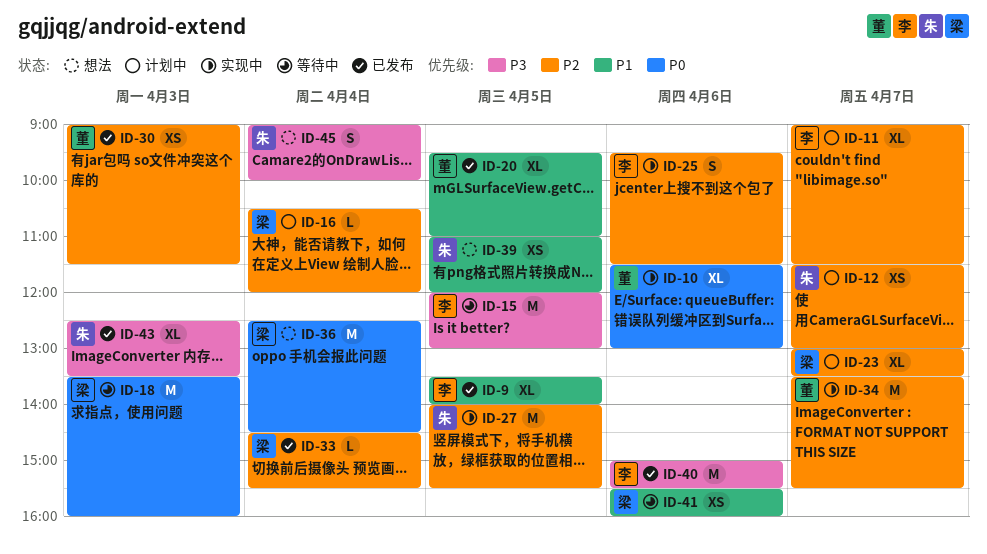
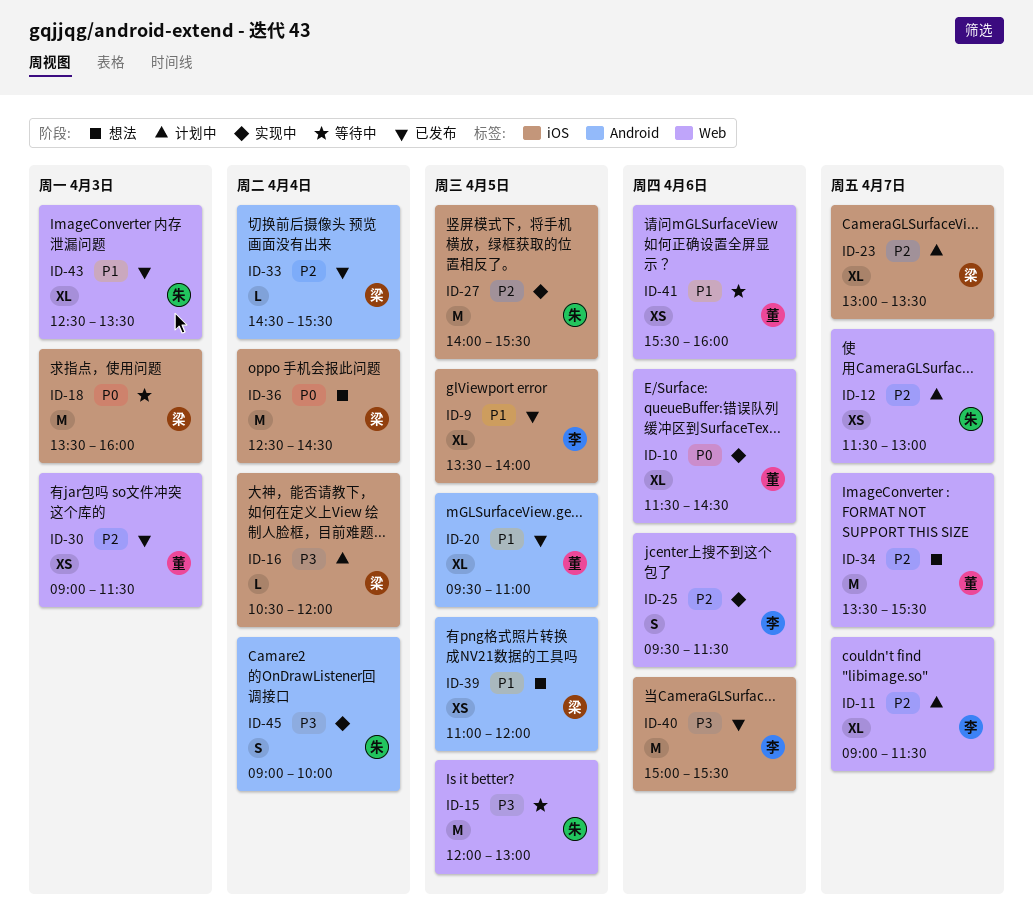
ID-10, ends: 13:00 -> 14:30
ID-15, owner: 李 -> 朱
ID-16, priority: P2 -> P3
ID-34, status: 实现中 -> 想法
ID-39, owner: 朱 -> 梁
ID-41, owner: 梁 -> 董
ID-43, priority: P3 -> P1
ID-45, status: 想法 -> 实现中

